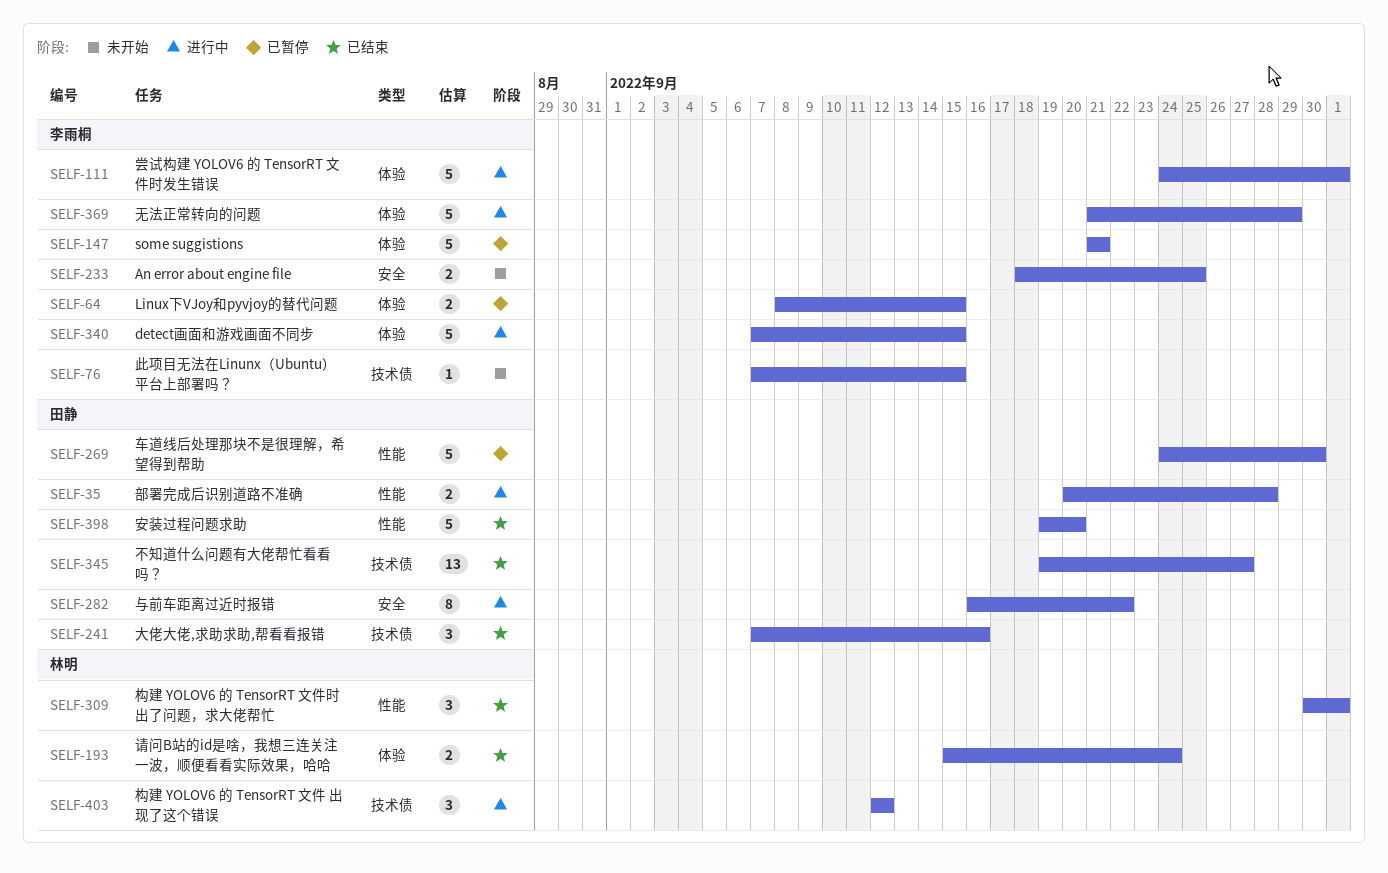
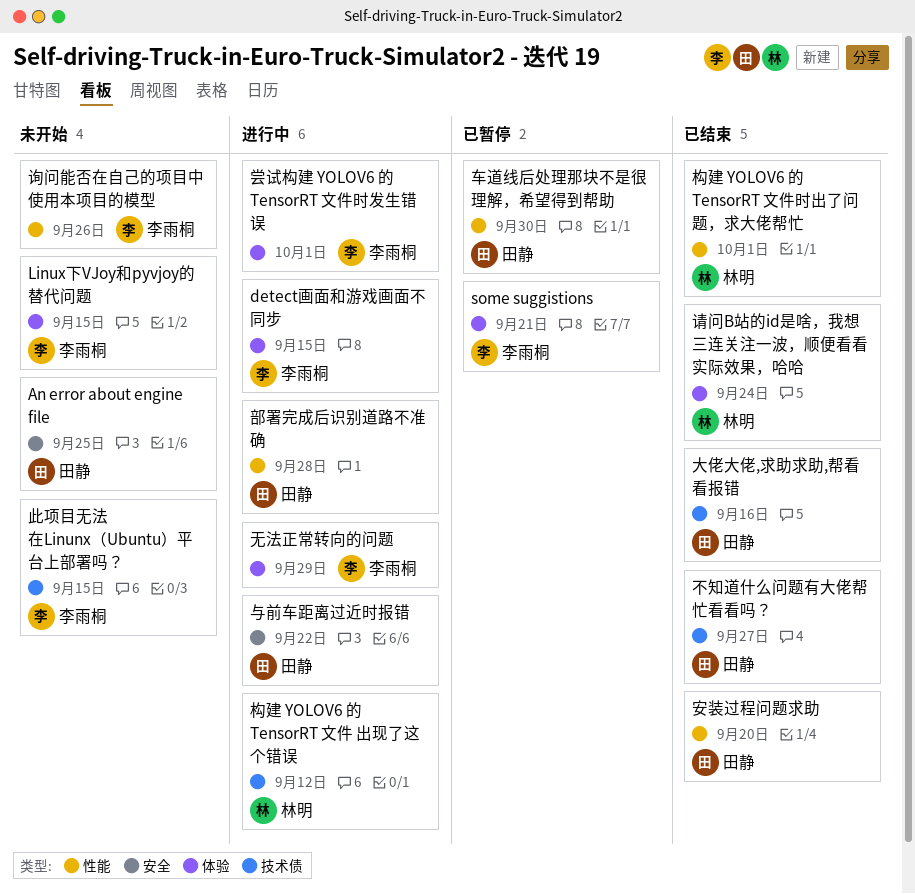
An error about engine file, owner: 李雨桐 -> 田静
Linux下VJoy和pyvjoy的替代问题, status: 已暂停 -> 未开始
询问能否在自己的项目中使用本项目的模型: none -> present

